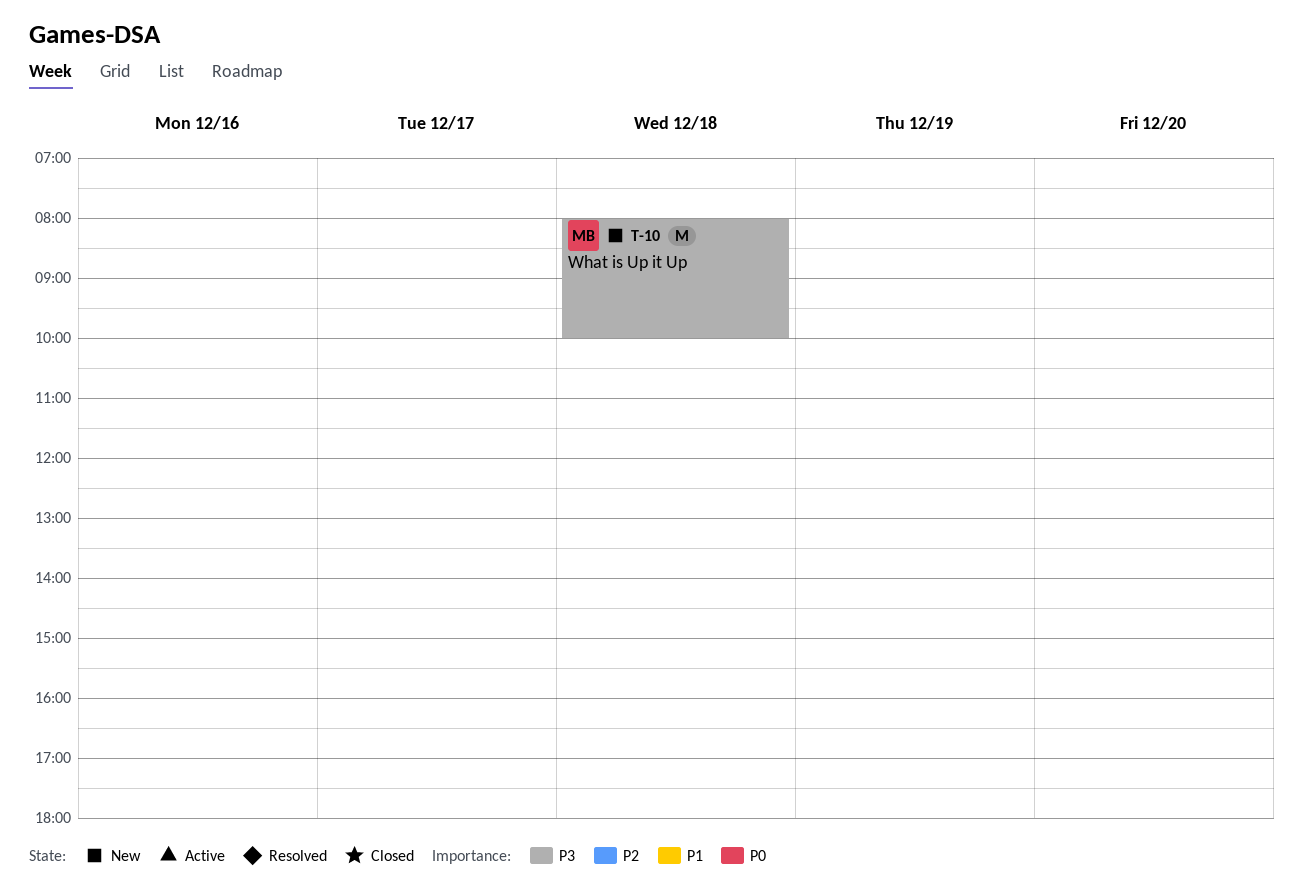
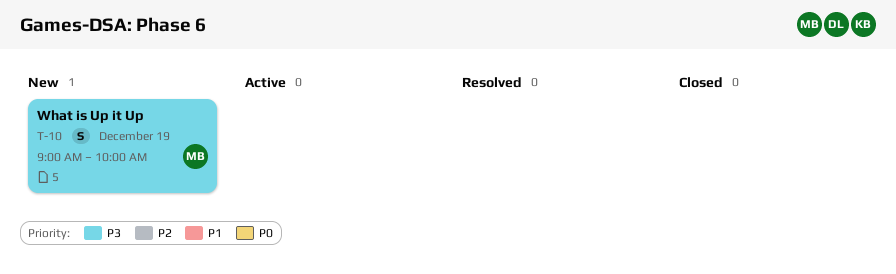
T-10, estimate: M -> S
T-10, day: Dec 18 -> Dec 19
T-10, begins: 08:00 -> 09:00

